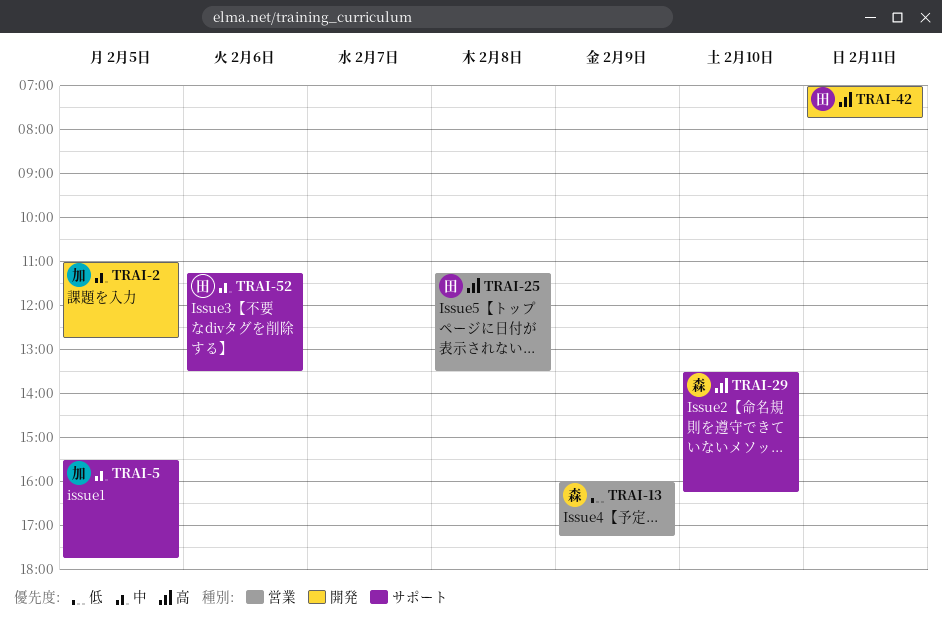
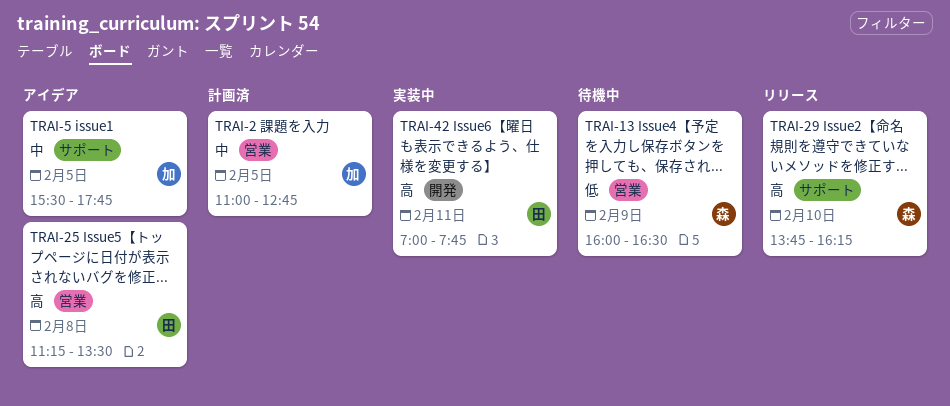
TRAI-2, label: 開発 -> 営業
TRAI-13, ends: 17:15 -> 16:30
TRAI-29, begins: 13:30 -> 13:45
TRAI-52: present -> none

